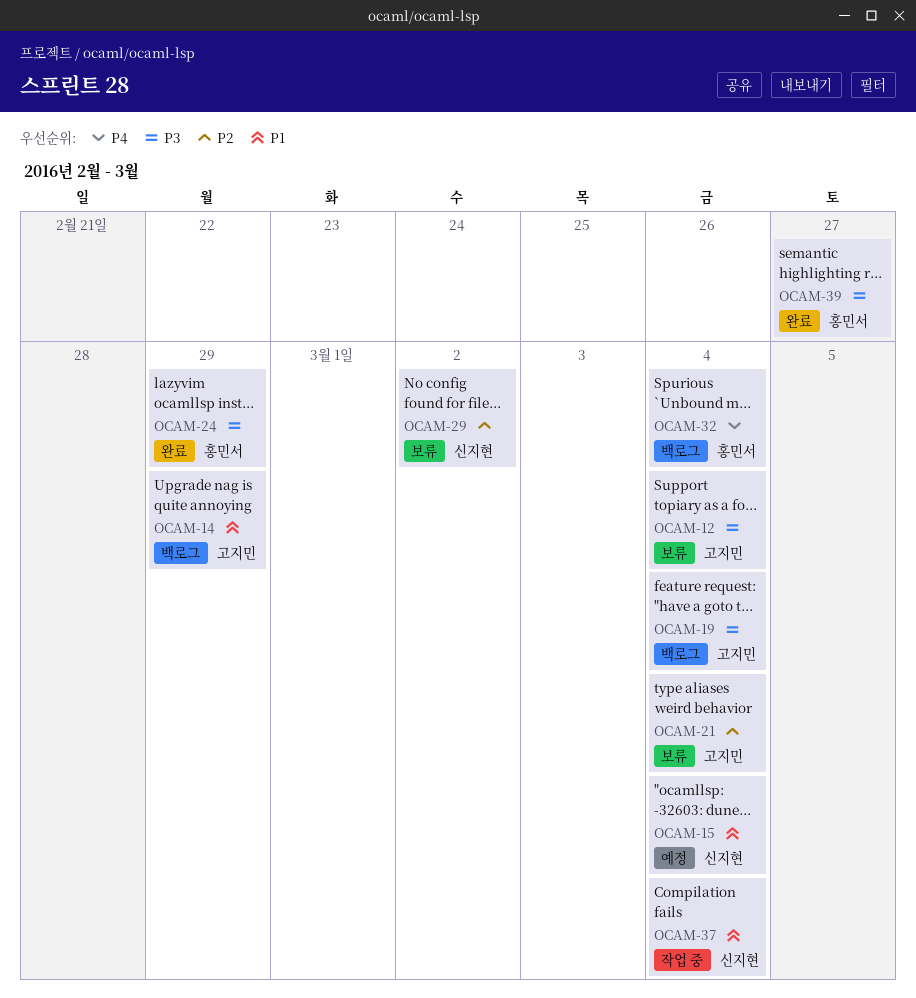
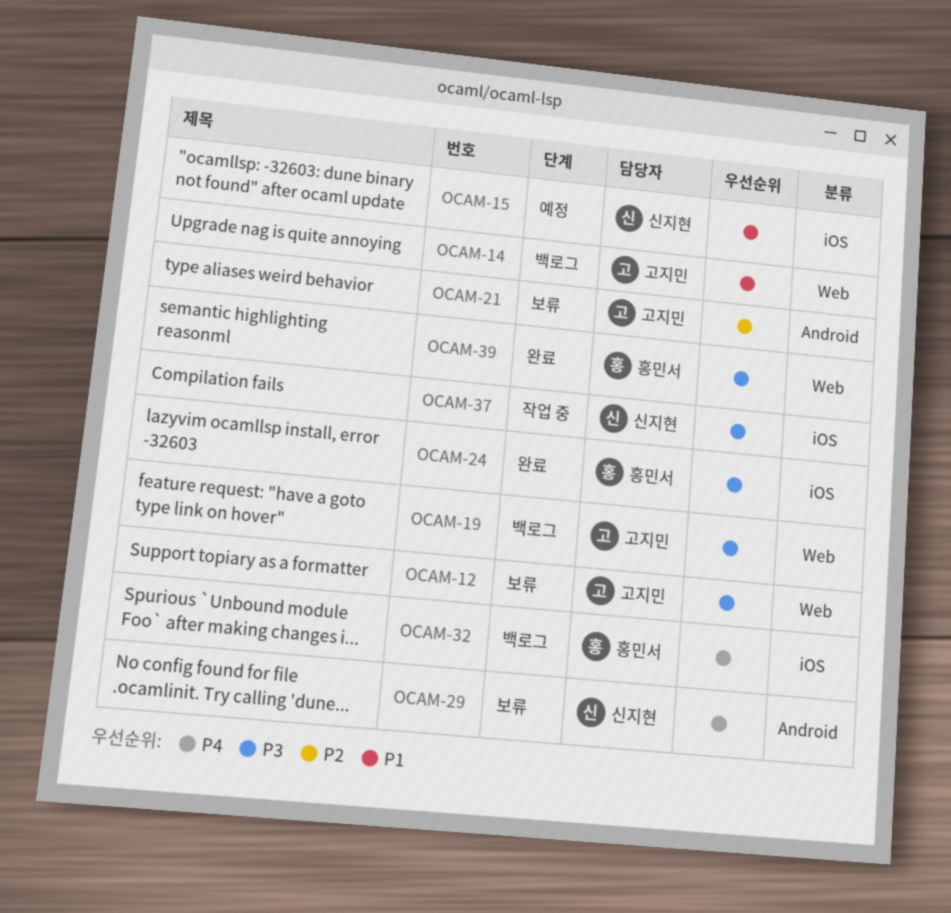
OCAM-29, priority: P2 -> P4
OCAM-37, priority: P1 -> P3

